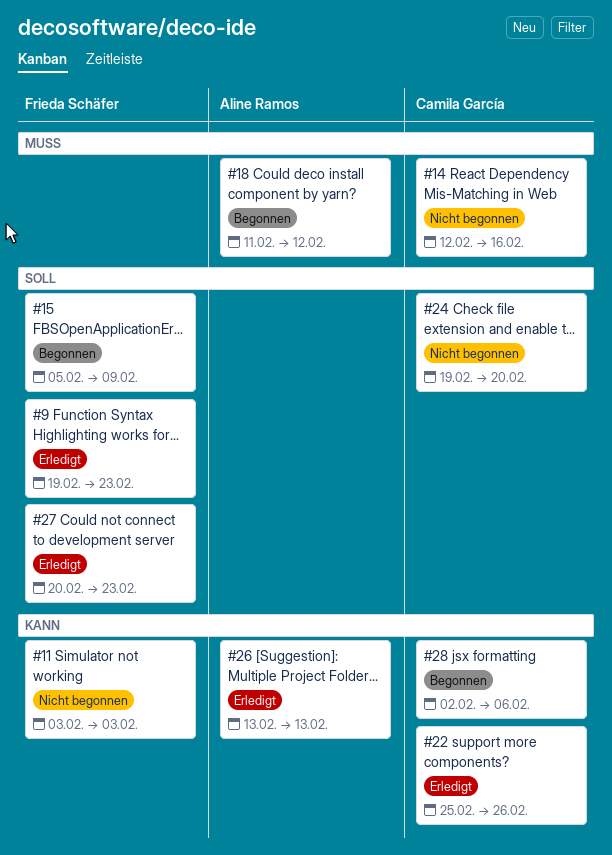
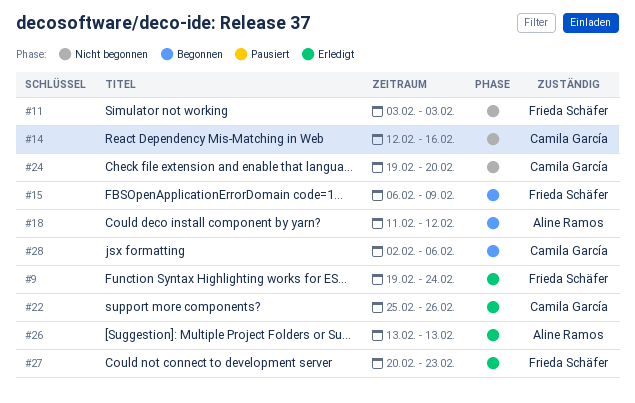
#9, due: Feb 23 -> Feb 24
#15, start: Feb 5 -> Feb 6

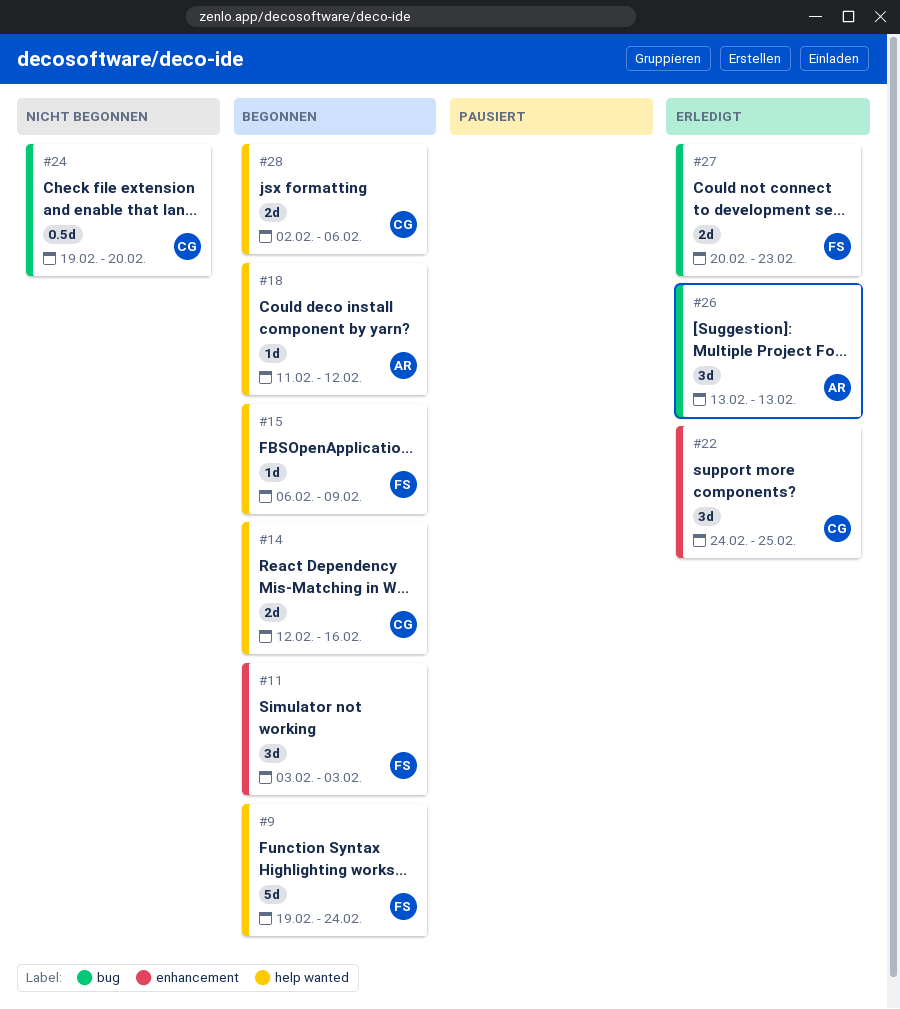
#9, status: Erledigt -> Begonnen
#11, status: Nicht begonnen -> Begonnen
#14, status: Nicht begonnen -> Begonnen
#22, start: Feb 25 -> Feb 24
#22, due: Feb 26 -> Feb 25

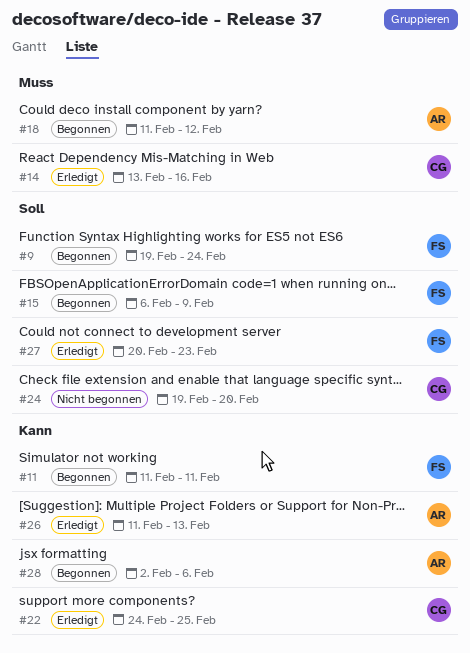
#11, start: Feb 3 -> Feb 11
#11, due: Feb 3 -> Feb 11
#14, status: Begonnen -> Erledigt
#14, start: Feb 12 -> Feb 13
#26, start: Feb 13 -> Feb 11
#28, owner: CG -> AR

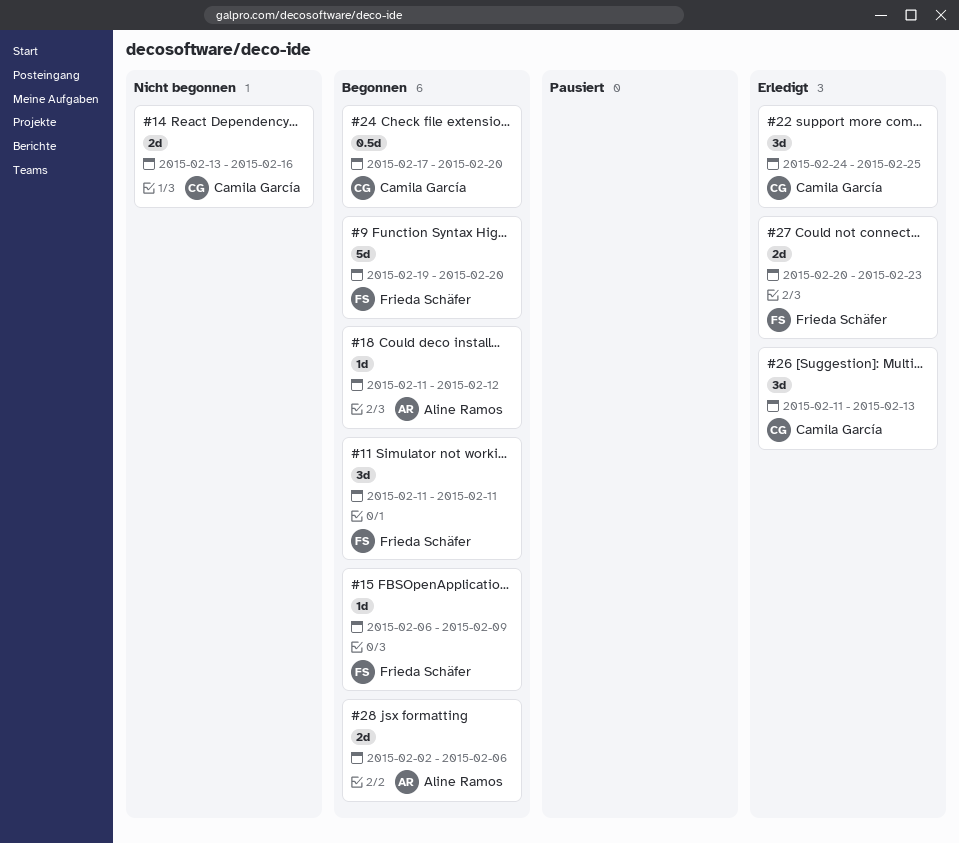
#9, due: Feb 24 -> Feb 20
#14, status: Erledigt -> Nicht begonnen
#24, status: Nicht begonnen -> Begonnen
#24, start: Feb 19 -> Feb 17
#26, owner: Aline Ramos -> Camila García

